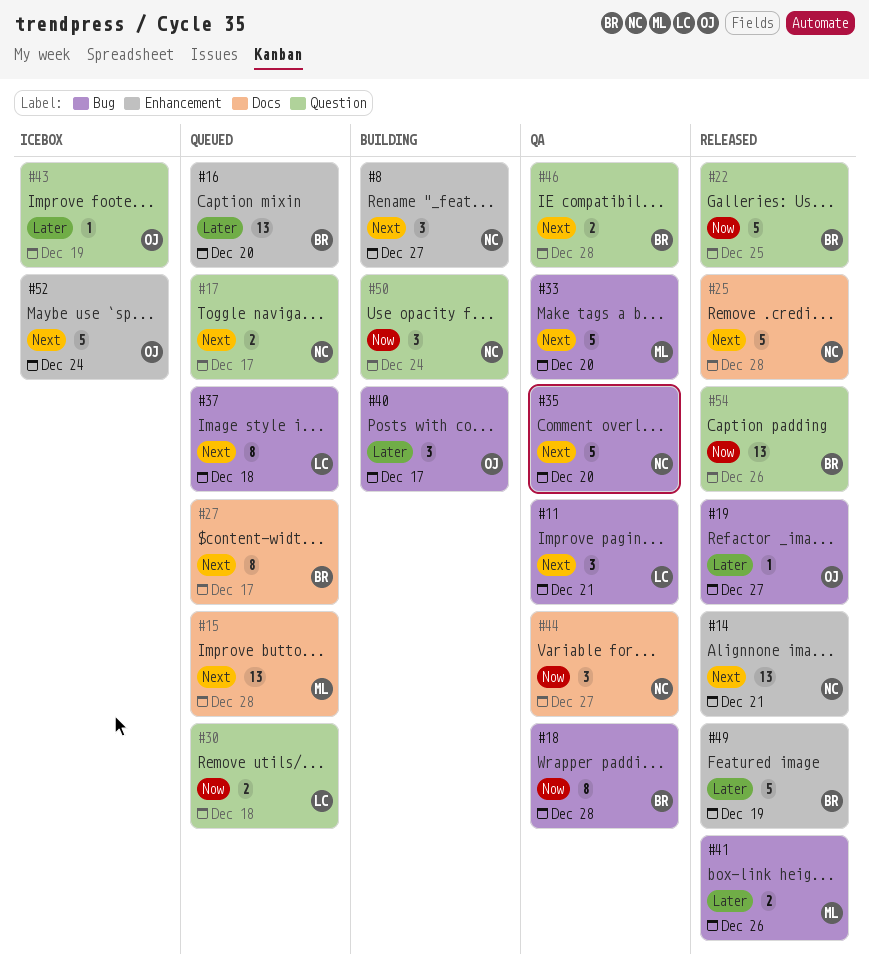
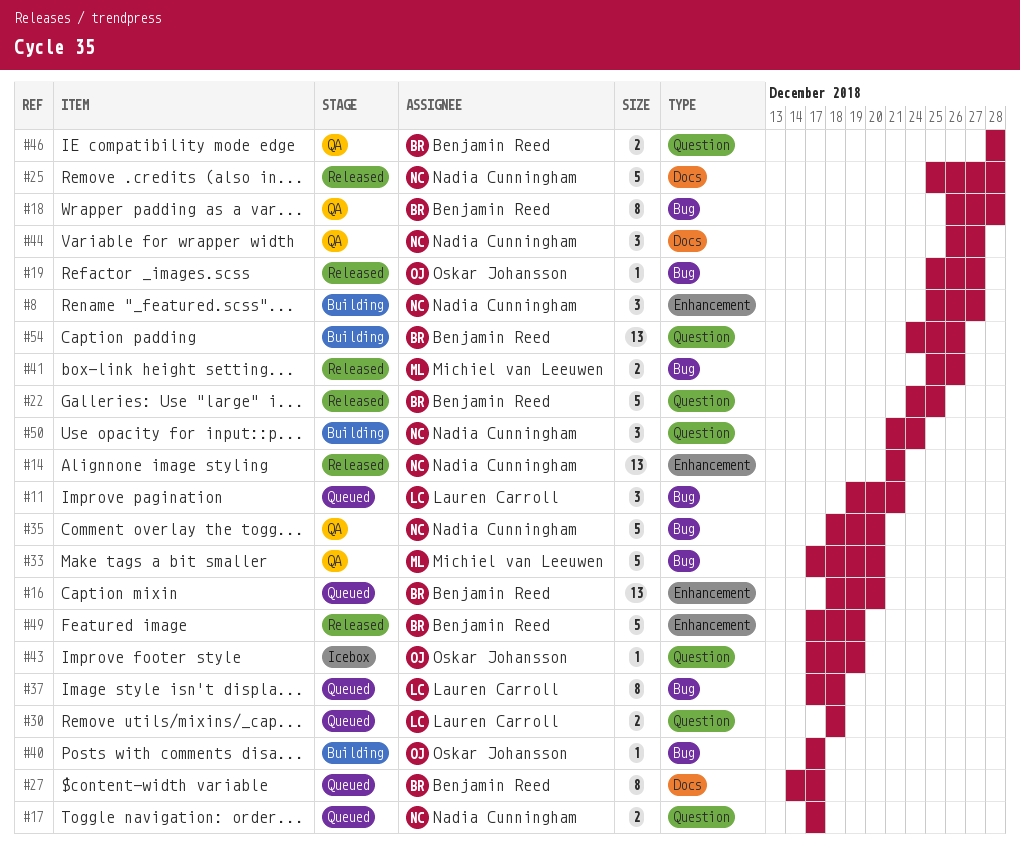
#11, status: QA -> Queued
#15: present -> none
#40, estimate: 3 -> 1
#52: present -> none
#54, status: Released -> Building

